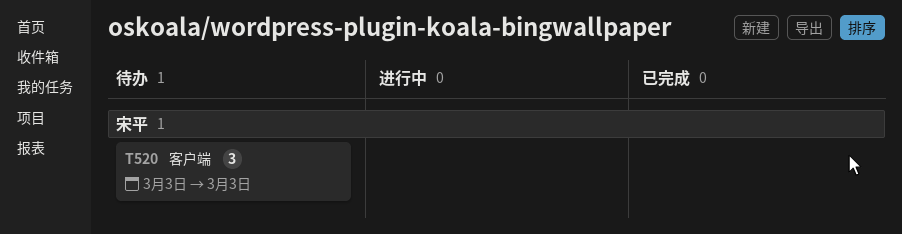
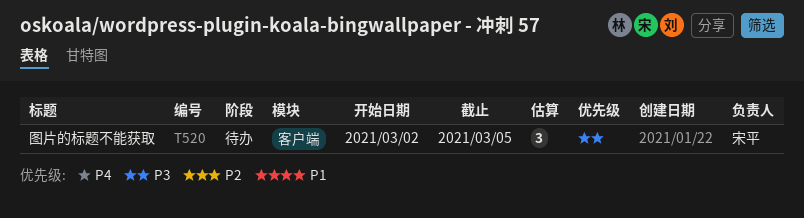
T520, start: Mar 3 -> Mar 2
T520, due: Mar 3 -> Mar 5

